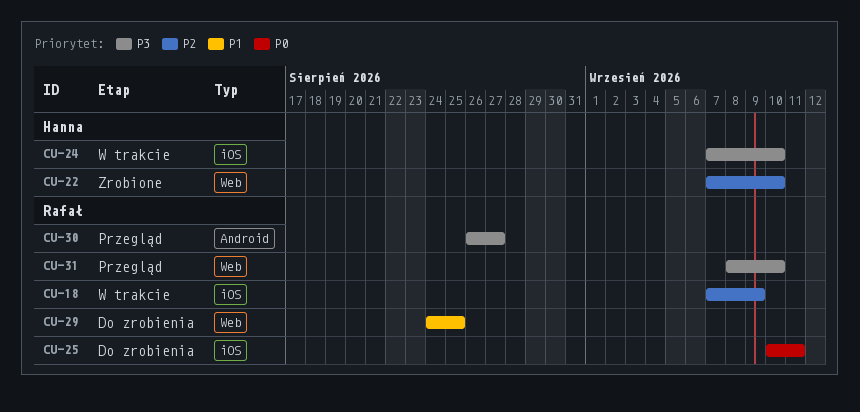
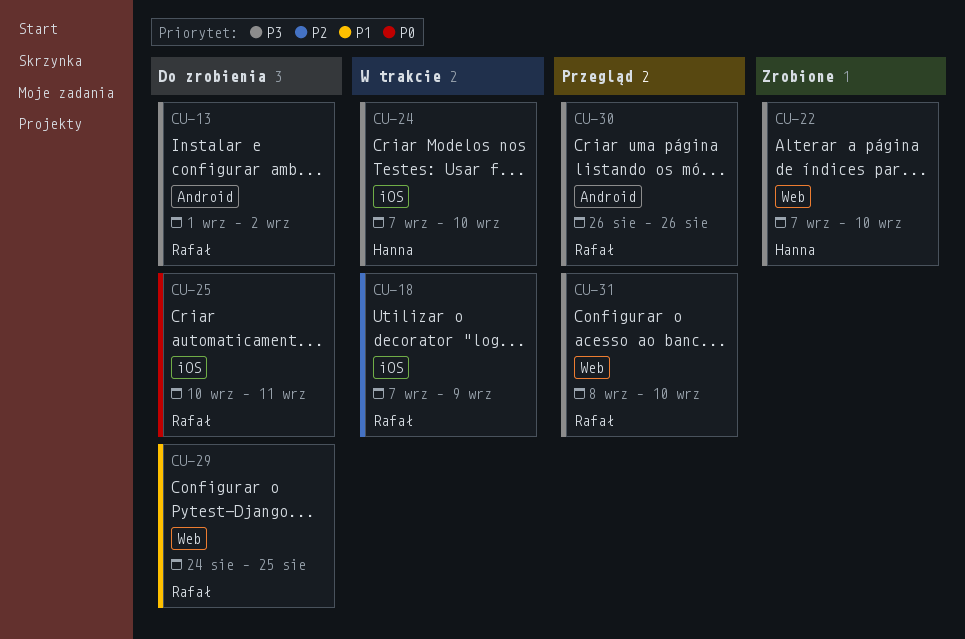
CU-13: none -> present
CU-22, priority: P2 -> P3
CU-30, due: Aug 27 -> Aug 26

